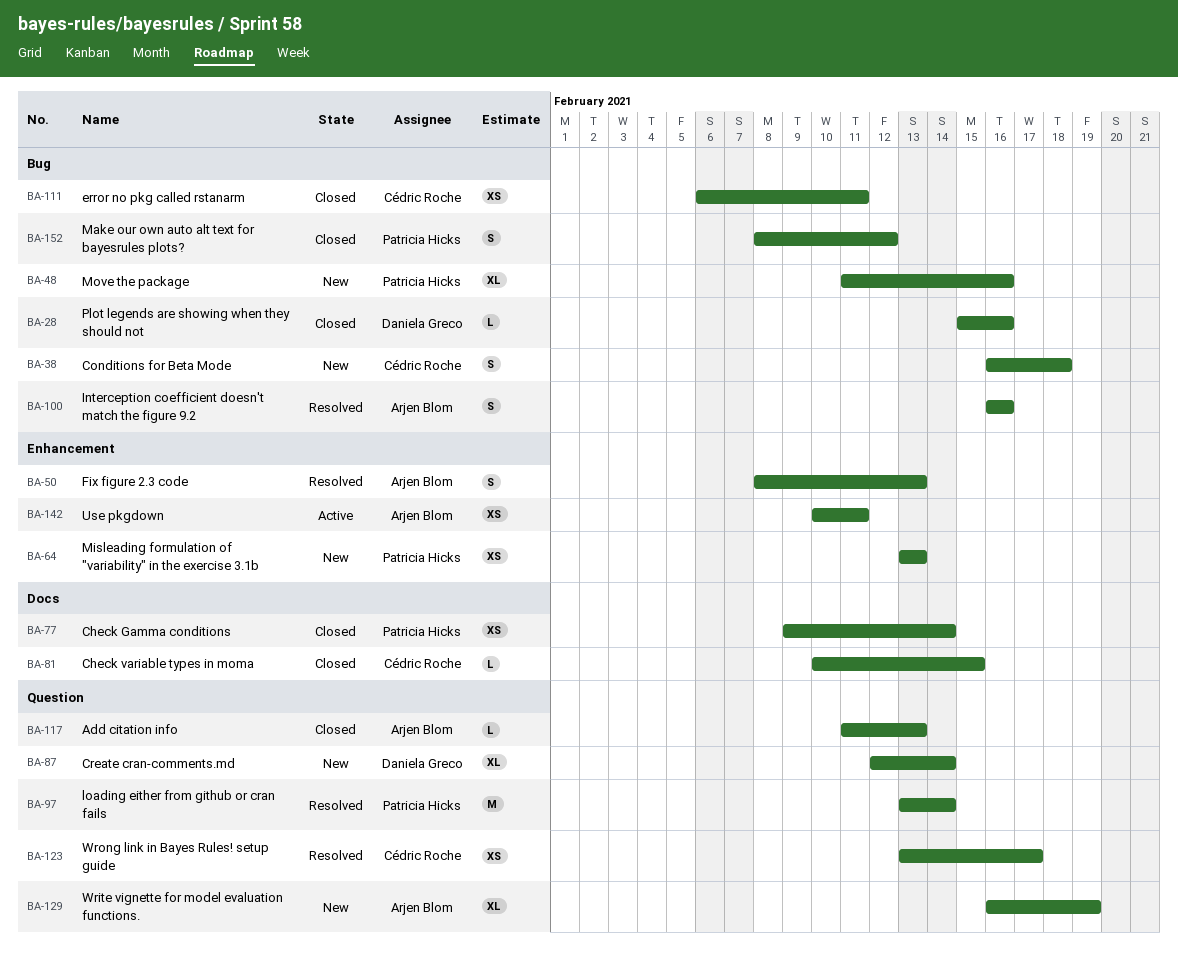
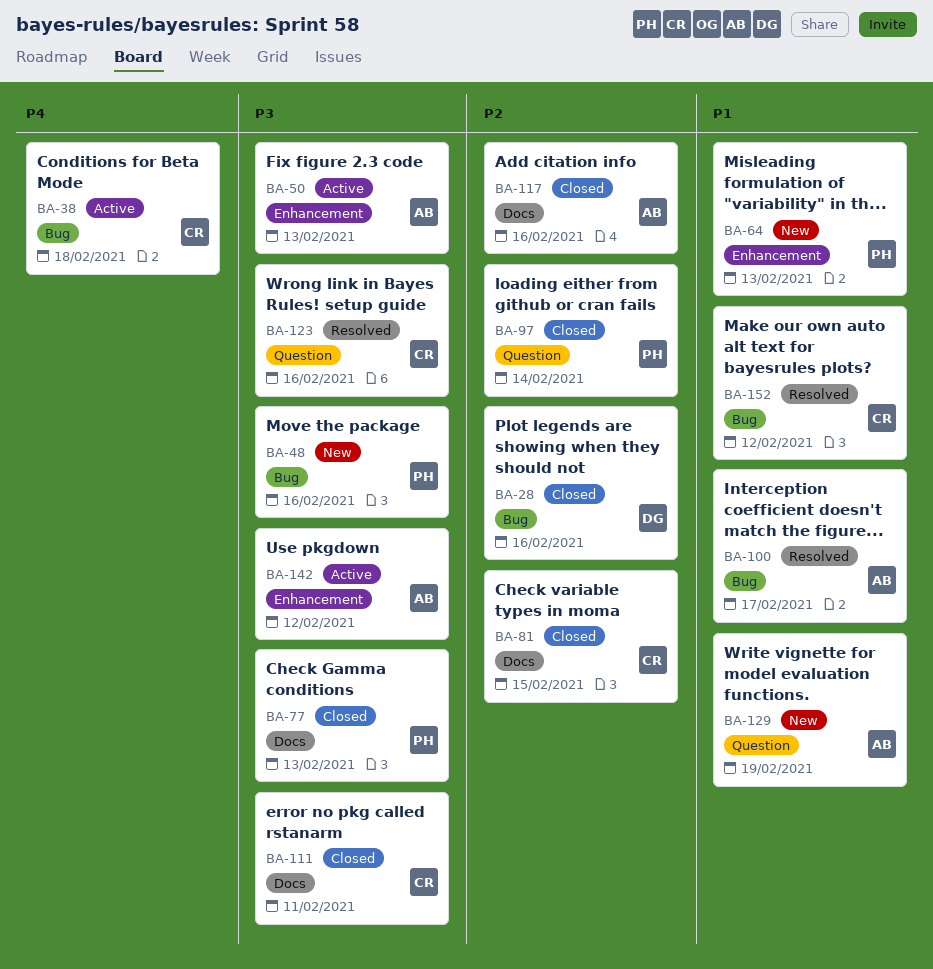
BA-38, status: New -> Active
BA-50, status: Resolved -> Active
BA-77, due: Feb 14 -> Feb 13
BA-87: present -> none
BA-97, status: Resolved -> Closed
BA-100, due: Feb 16 -> Feb 17
BA-111, label: Bug -> Docs
BA-117, label: Question -> Docs
BA-117, due: Feb 13 -> Feb 16
BA-123, due: Feb 17 -> Feb 16
BA-142, due: Feb 11 -> Feb 12
BA-152, status: Closed -> Resolved
BA-152, owner: Patricia Hicks -> Cédric Roche

